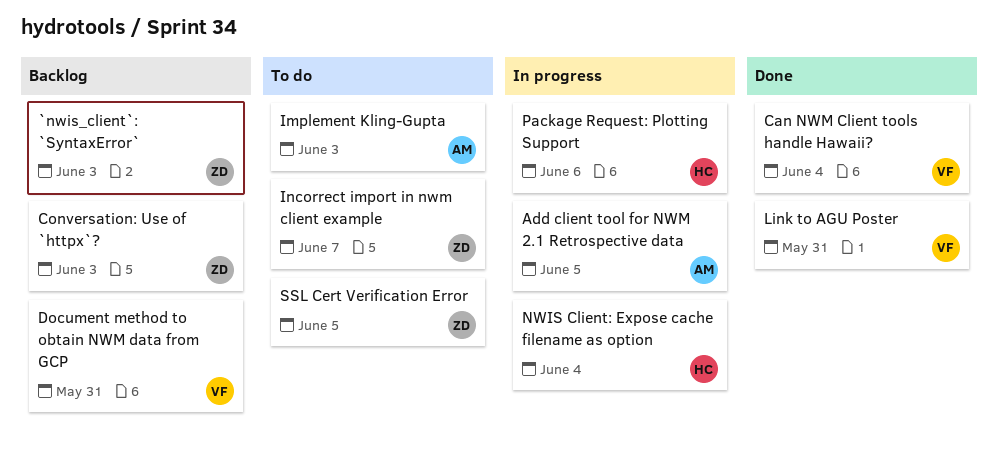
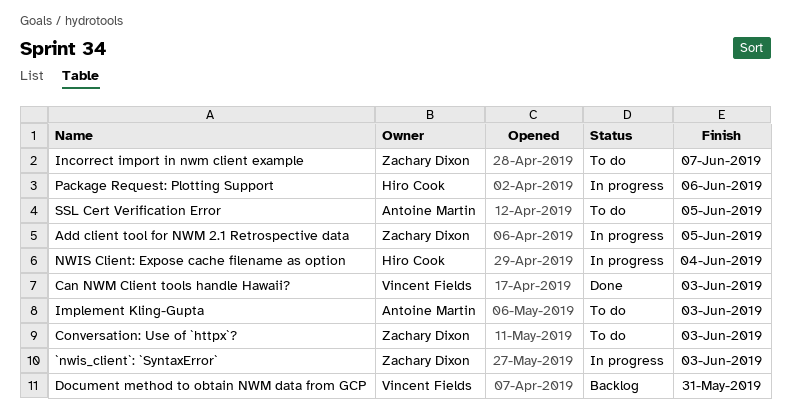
`nwis_client`: `SyntaxError`, status: Backlog -> In progress
Add client tool for NWM 2.1 Retrospective data, owner: Antoine Martin -> Zachary Dixon
Can NWM Client tools handle Hawaii?, due: Jun 4 -> Jun 3
Conversation: Use of `httpx`?, status: Backlog -> To do
Link to AGU Poster: present -> none
SSL Cert Verification Error, owner: Zachary Dixon -> Antoine Martin

